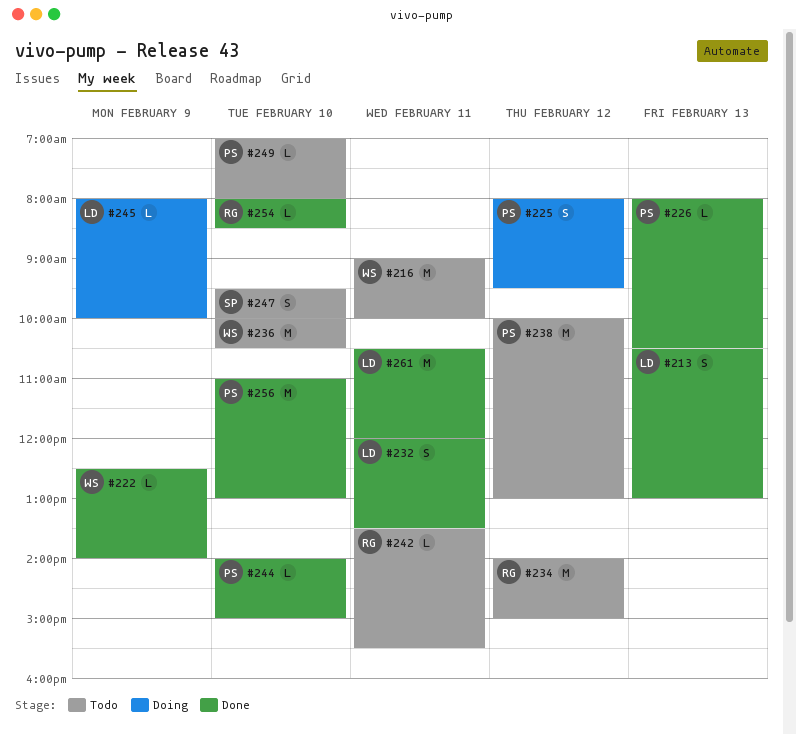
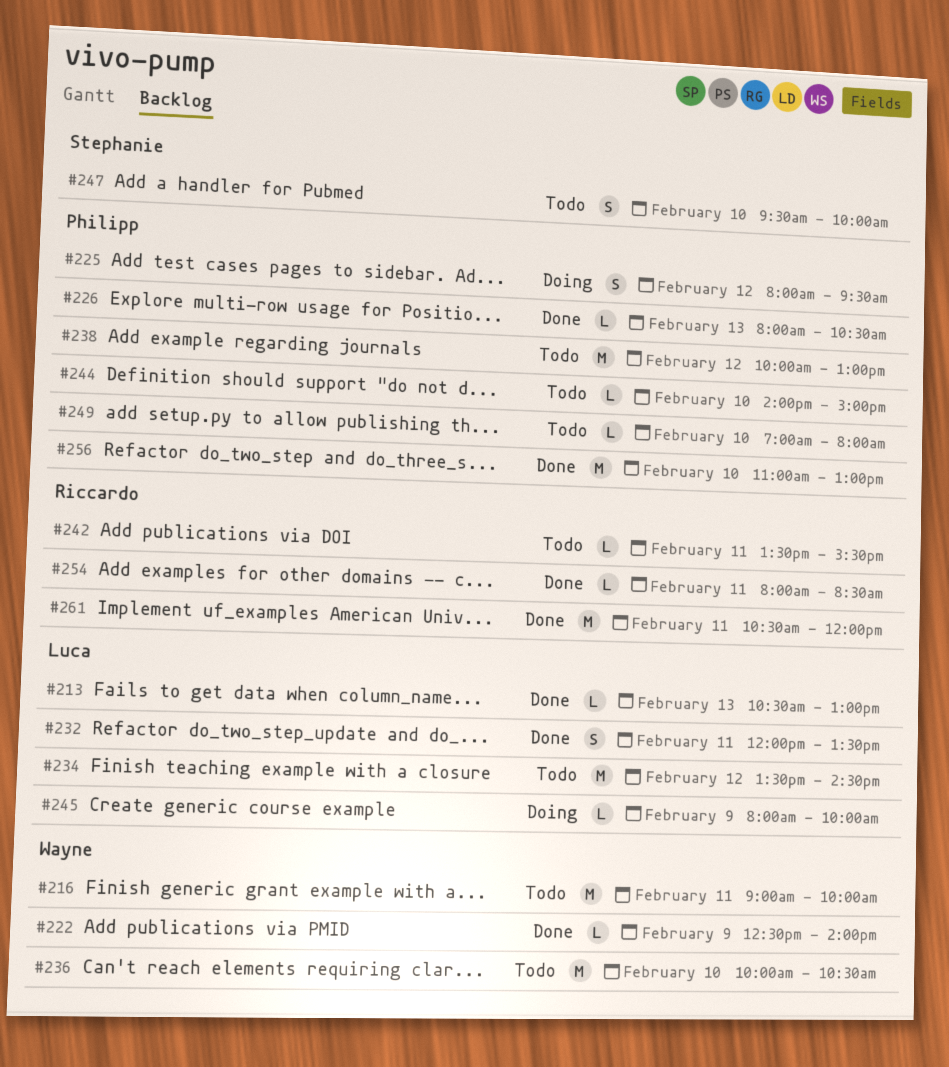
#213, estimate: S -> L
#234, owner: Riccardo -> Luca
#234, begins: 14:00 -> 13:30
#234, ends: 15:00 -> 14:30
#244, status: Done -> Todo
#254, day: Feb 10 -> Feb 11
#261, owner: Luca -> Riccardo

